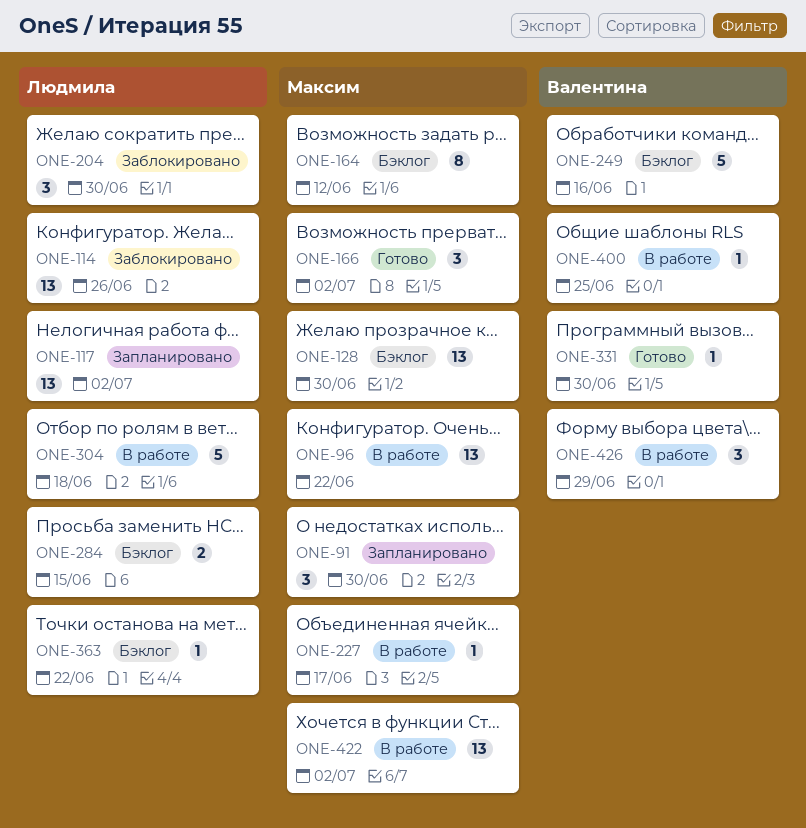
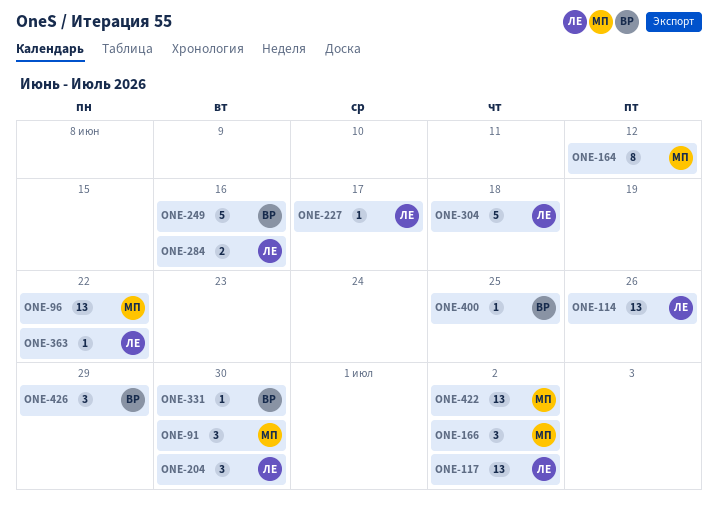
ONE-128: present -> none
ONE-227, owner: Максим -> Людмила
ONE-284, due: Jun 15 -> Jun 16

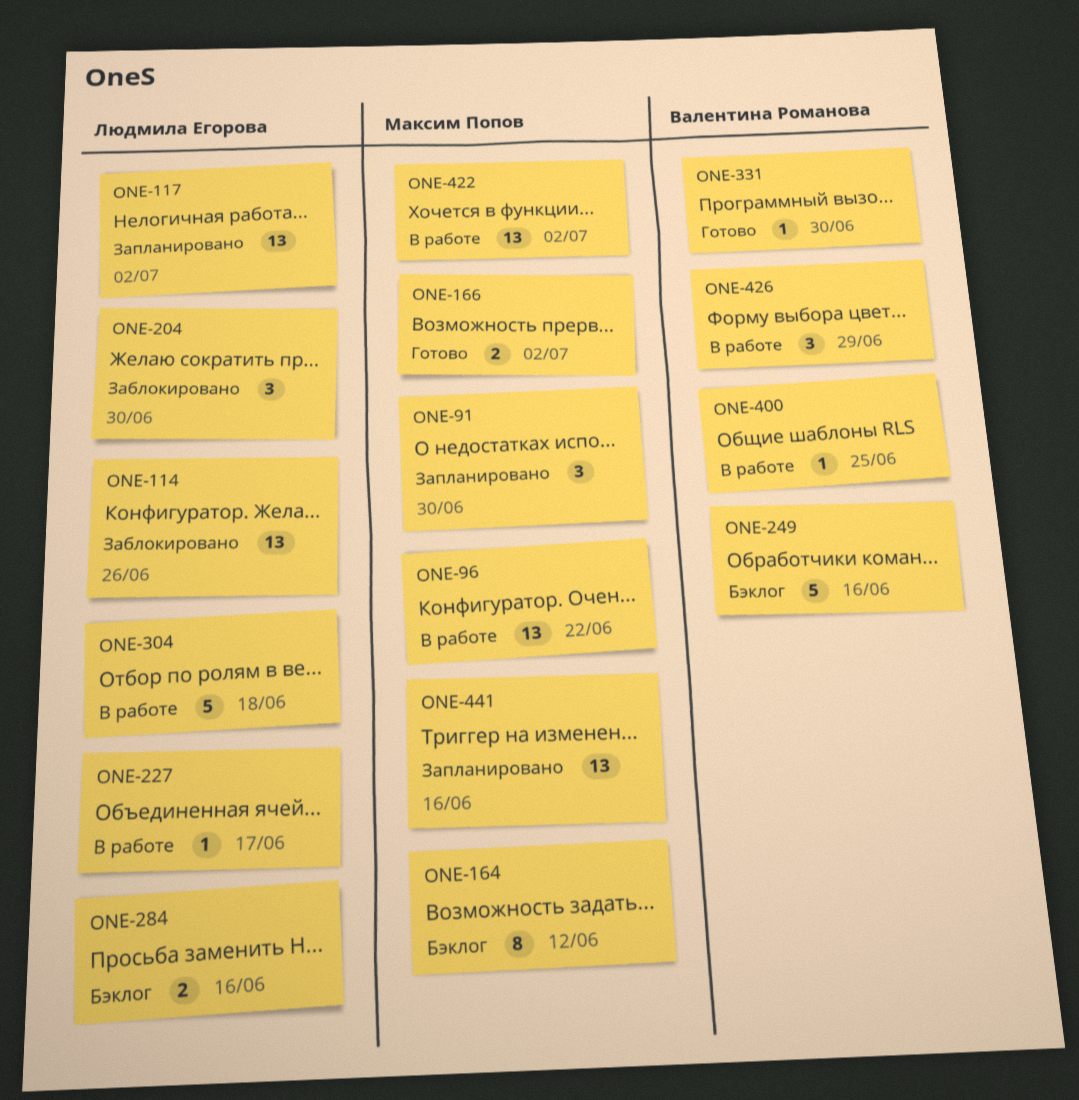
ONE-166, estimate: 3 -> 2
ONE-363: present -> none
ONE-441: none -> present

